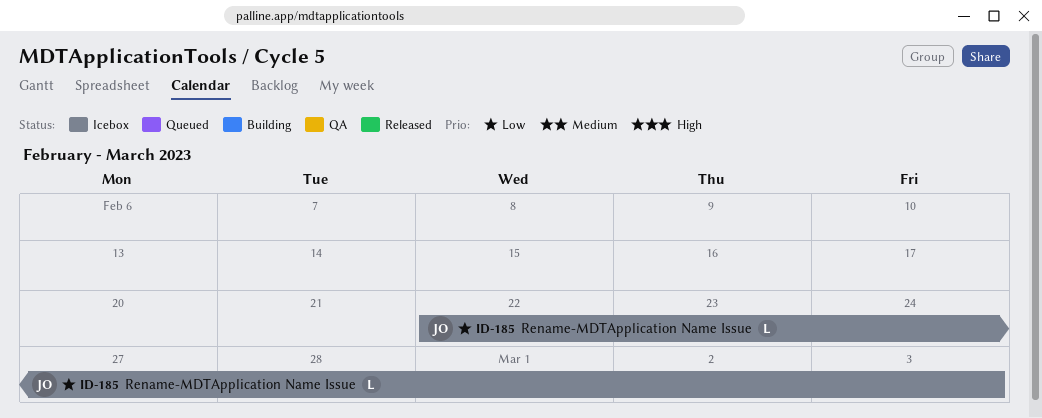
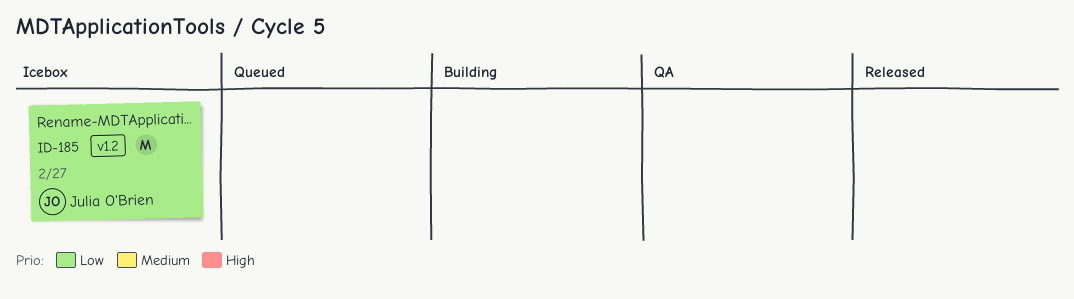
ID-185, estimate: L -> M
ID-185, due: Mar 3 -> Feb 27

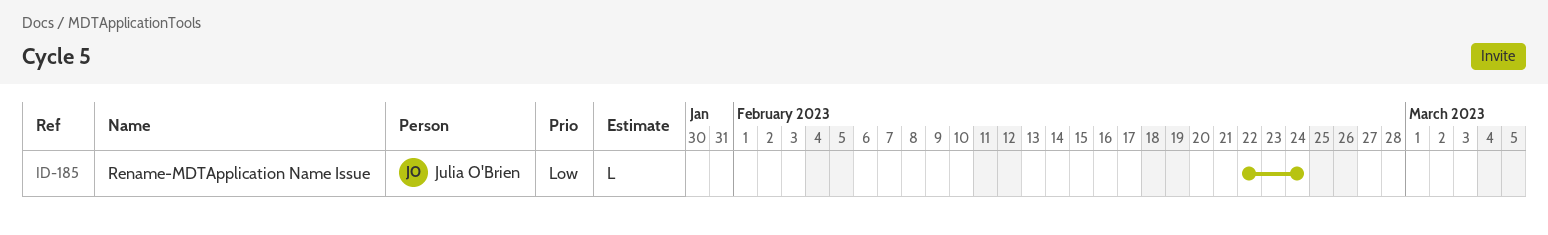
ID-185, estimate: M -> L
ID-185, due: Feb 27 -> Feb 24

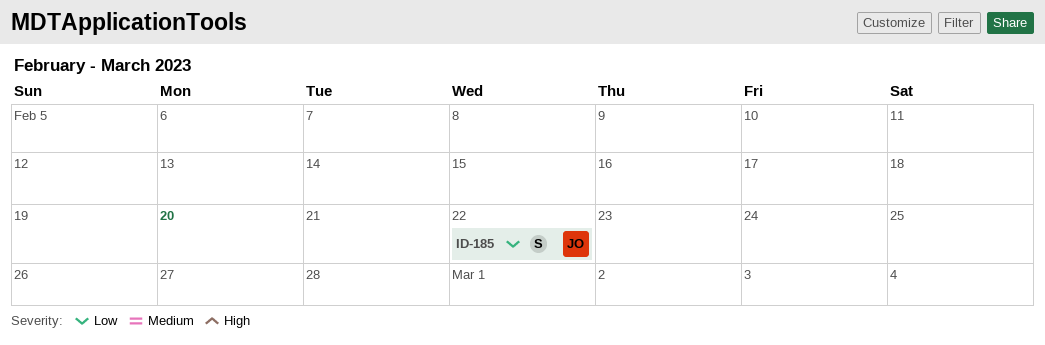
ID-185, estimate: L -> S
ID-185, due: Feb 24 -> Feb 22

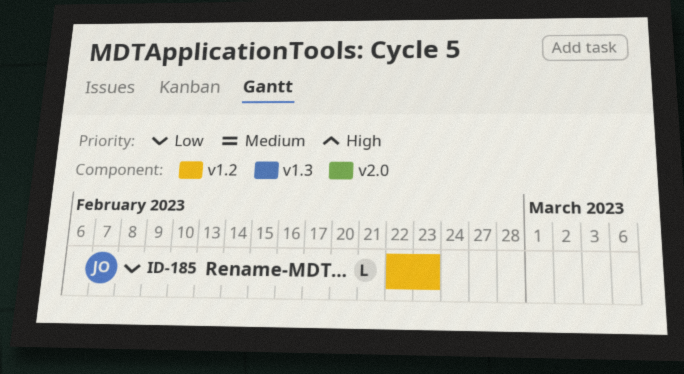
ID-185, estimate: S -> L
ID-185, due: Feb 22 -> Feb 23

